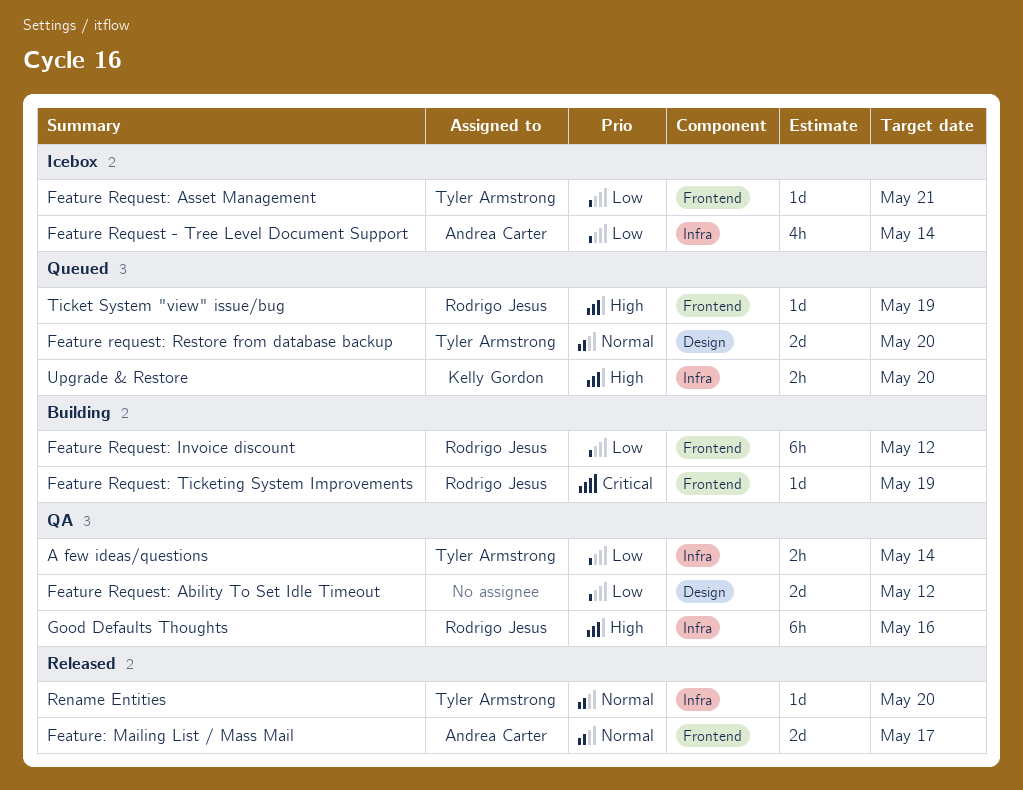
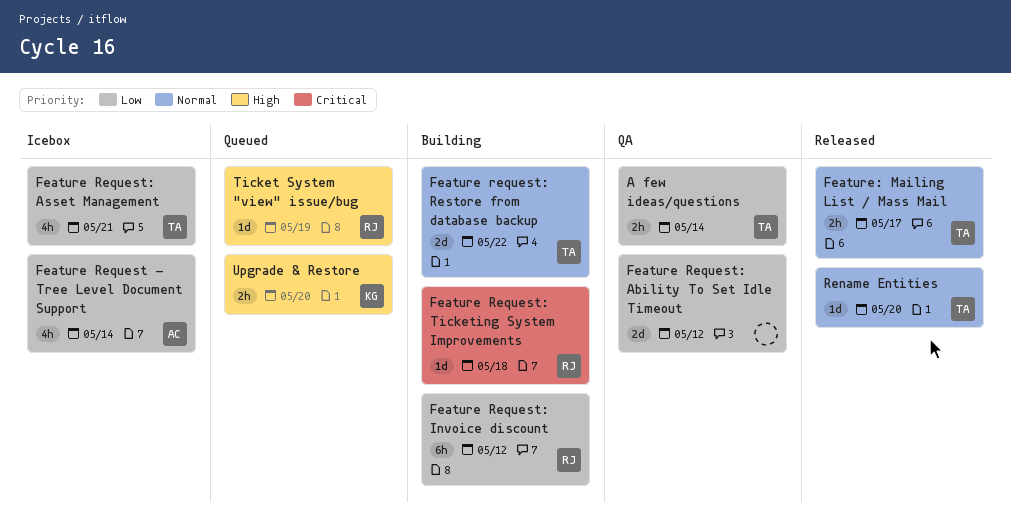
Feature Request: Asset Management, estimate: 1d -> 4h
Feature request: Restore from database backup, status: Queued -> Building
Feature request: Restore from database backup, due: May 20 -> May 22
Feature Request: Ticketing System Improvements, due: May 19 -> May 18
Feature: Mailing List / Mass Mail, owner: Andrea Carter -> Tyler Armstrong
Feature: Mailing List / Mass Mail, estimate: 2d -> 2h
Good Defaults Thoughts: present -> none

